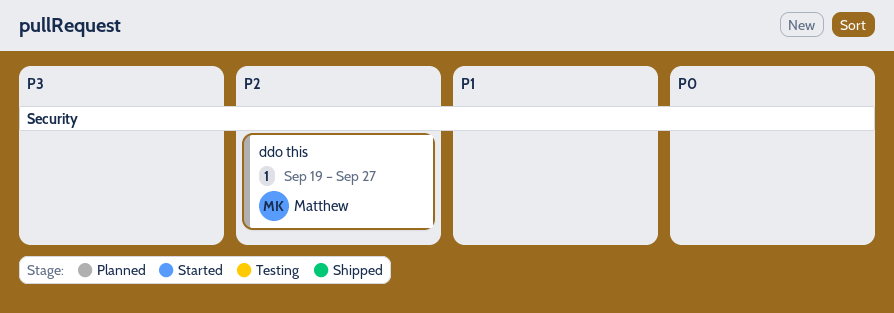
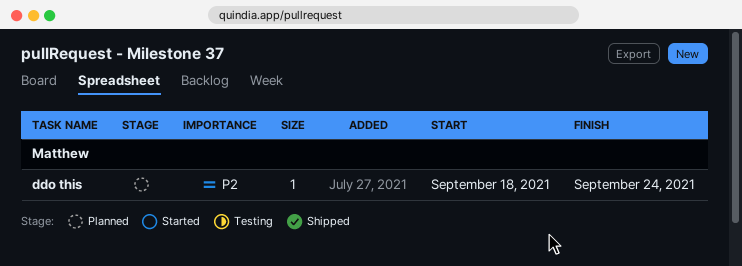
ddo this, start: Sep 19 -> Sep 18
ddo this, due: Sep 27 -> Sep 24

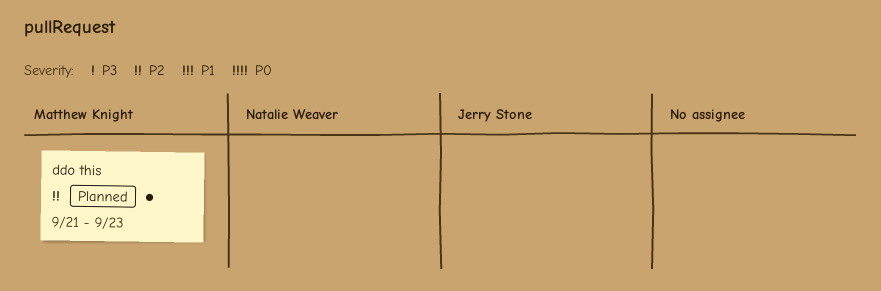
ddo this, start: Sep 18 -> Sep 21
ddo this, due: Sep 24 -> Sep 23

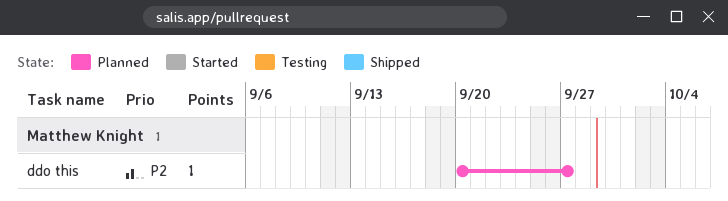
ddo this, start: Sep 21 -> Sep 20
ddo this, due: Sep 23 -> Sep 27

